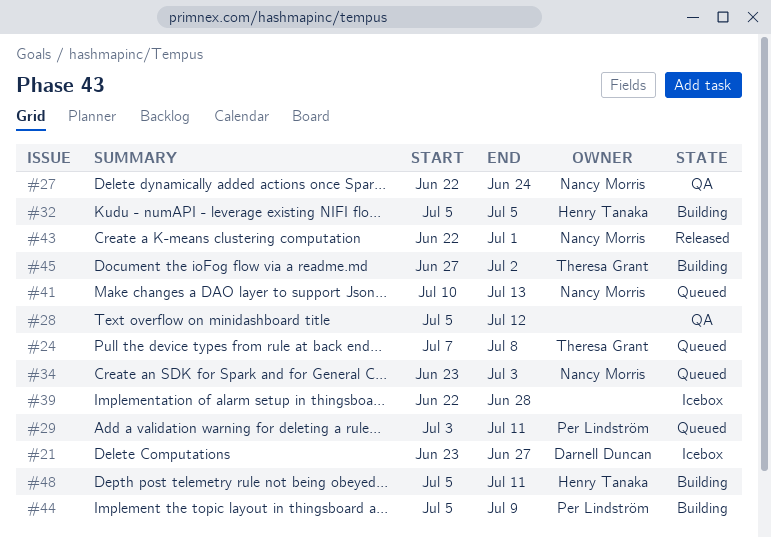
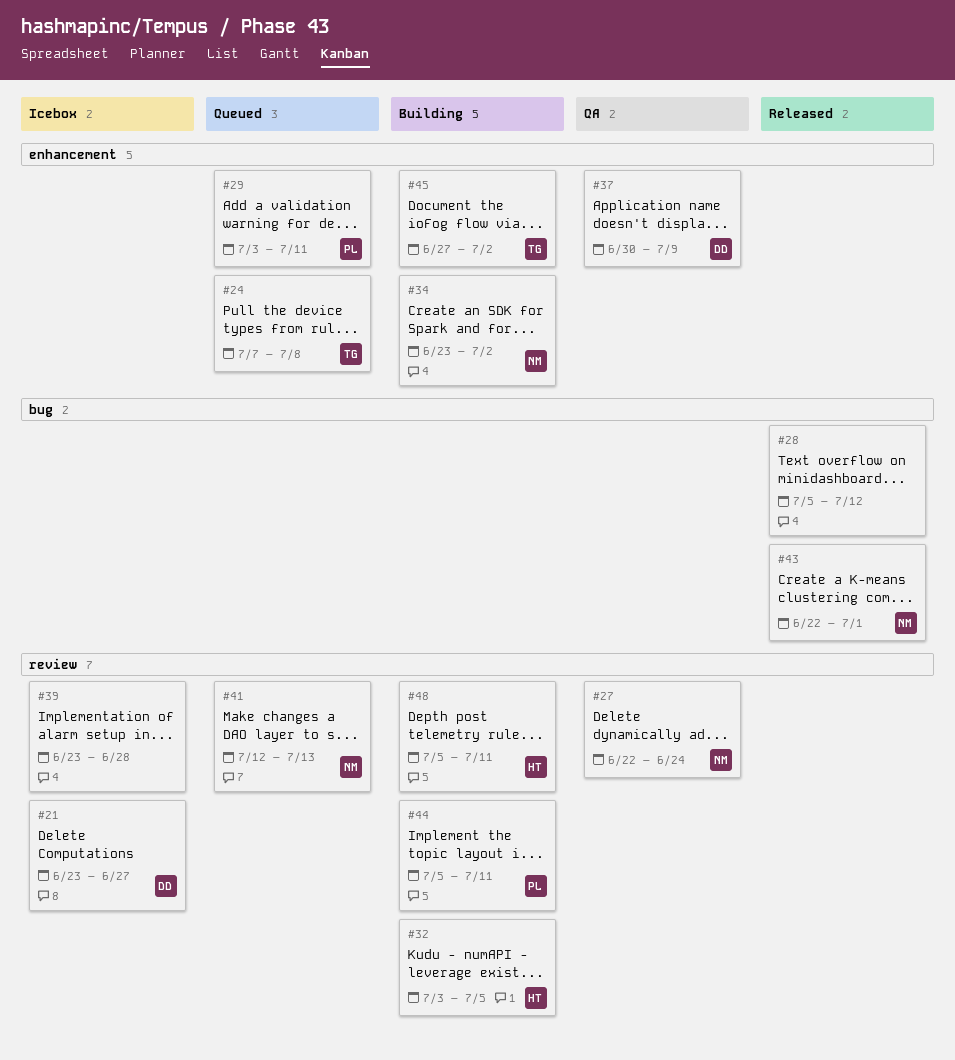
#28, status: QA -> Released
#32, start: Jul 5 -> Jul 3
#34, status: Queued -> Building
#34, due: Jul 3 -> Jul 2
#37: none -> present
#39, start: Jun 22 -> Jun 23
#41, start: Jul 10 -> Jul 12
#44, due: Jul 9 -> Jul 11

